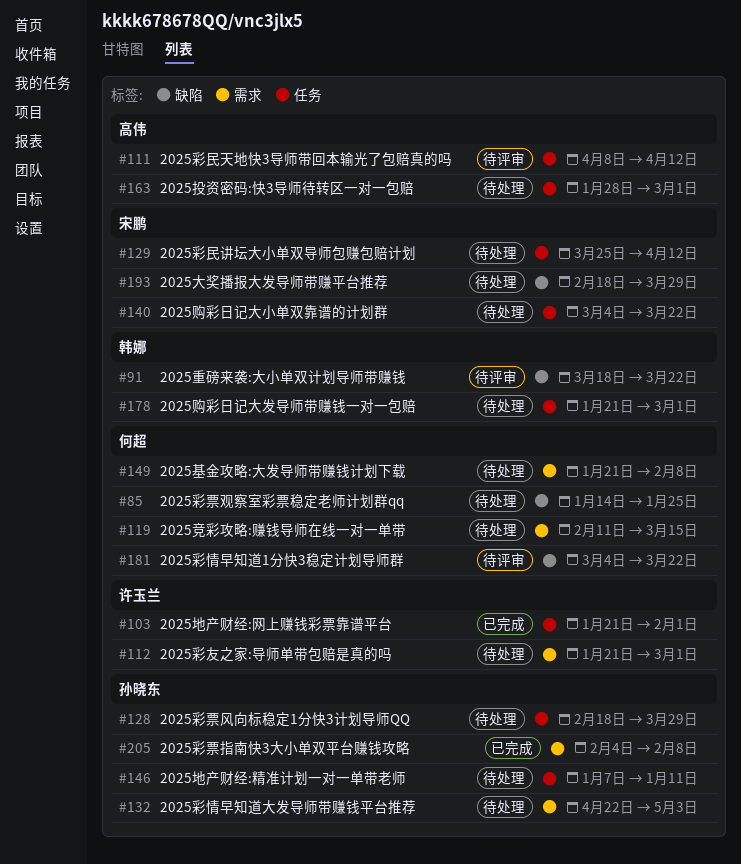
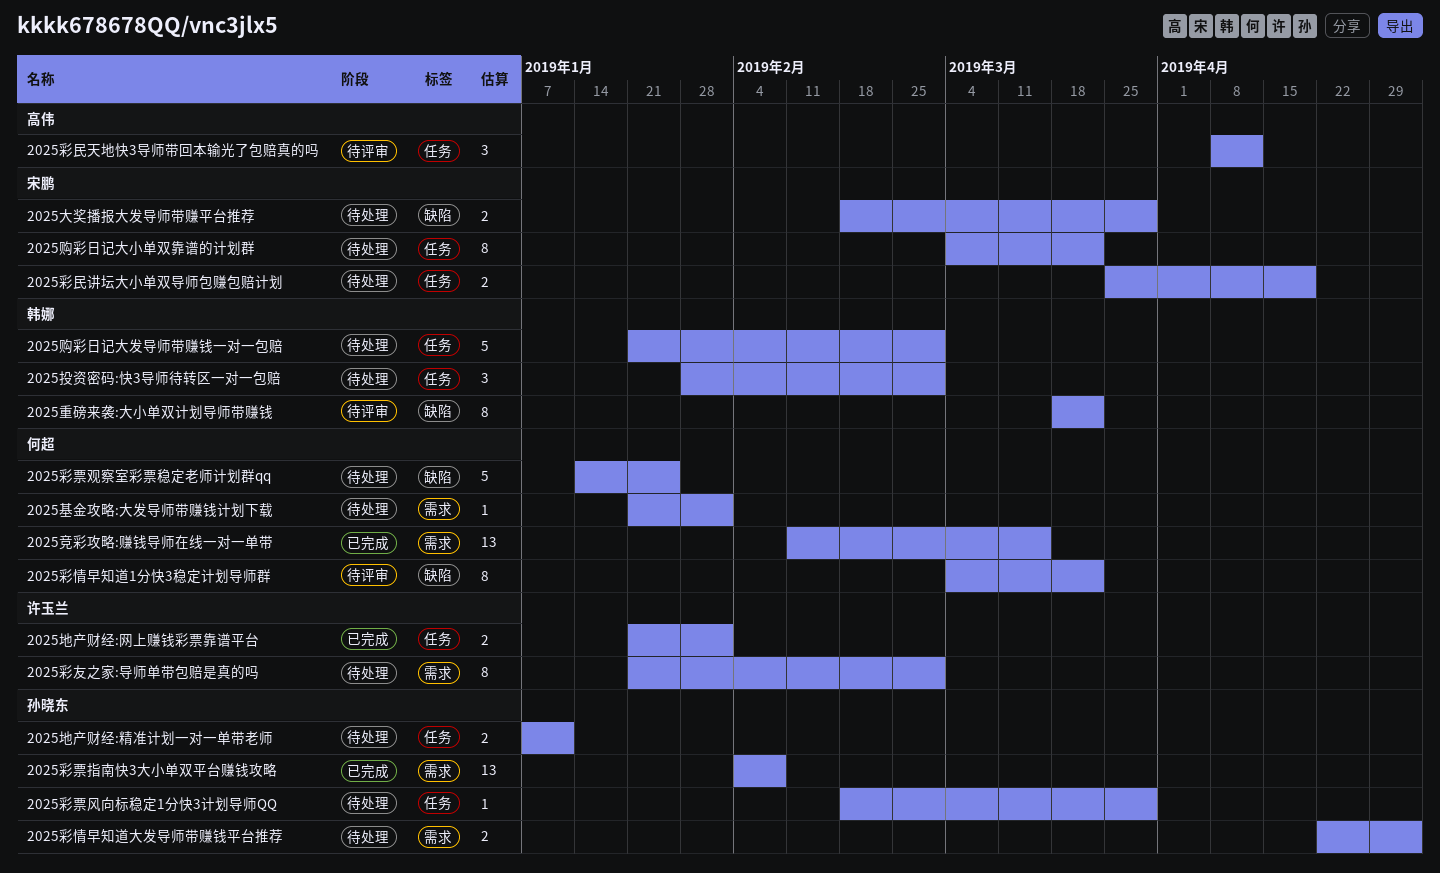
2025基金攻略:大发导师带赚钱计划下载, due: Feb 8 -> Feb 1
2025彩民讲坛大小单双导师包赚包赔计划, due: Apr 12 -> Apr 19
2025投资密码:快3导师待转区一对一包赔, owner: 高伟 -> 韩娜
2025竞彩攻略:赚钱导师在线一对一单带, status: 待处理 -> 已完成

